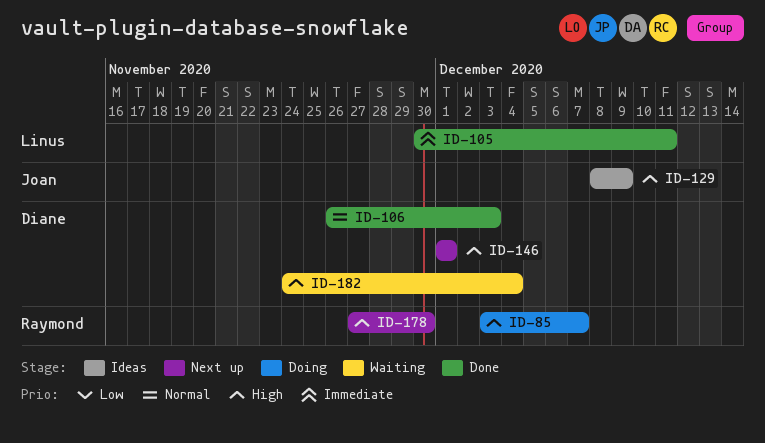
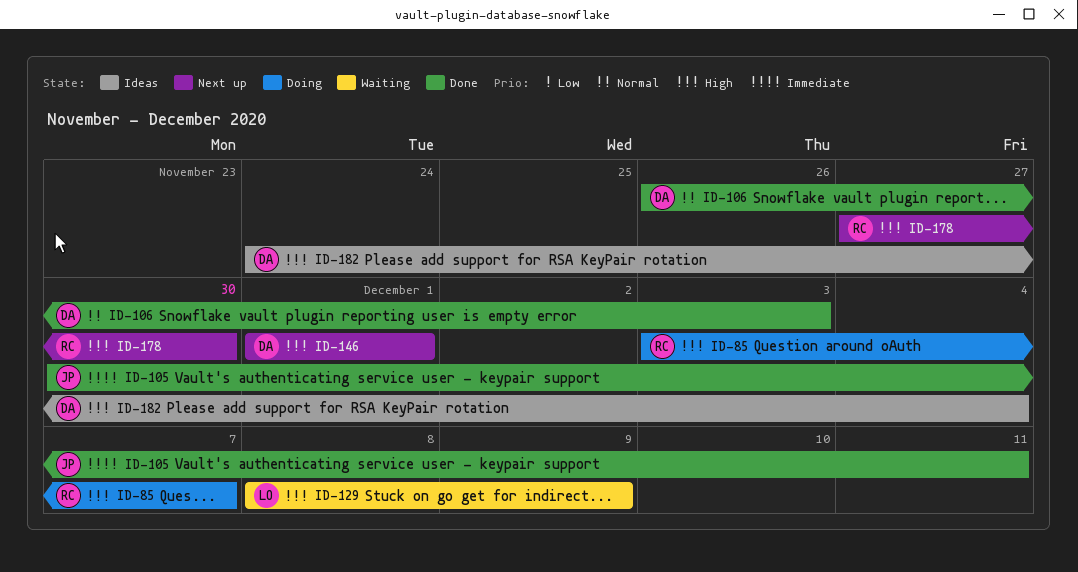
ID-105, owner: Linus -> Joan
ID-129, status: Ideas -> Waiting
ID-129, owner: Joan -> Linus
ID-182, status: Waiting -> Ideas

